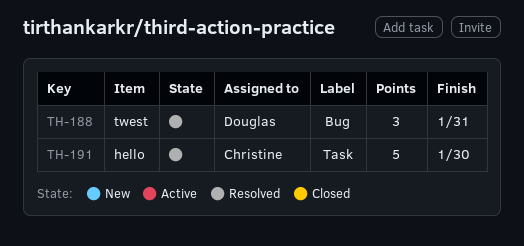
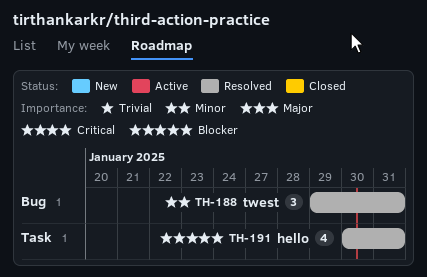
TH-191, estimate: 5 -> 4
TH-191, due: Jan 30 -> Jan 31

